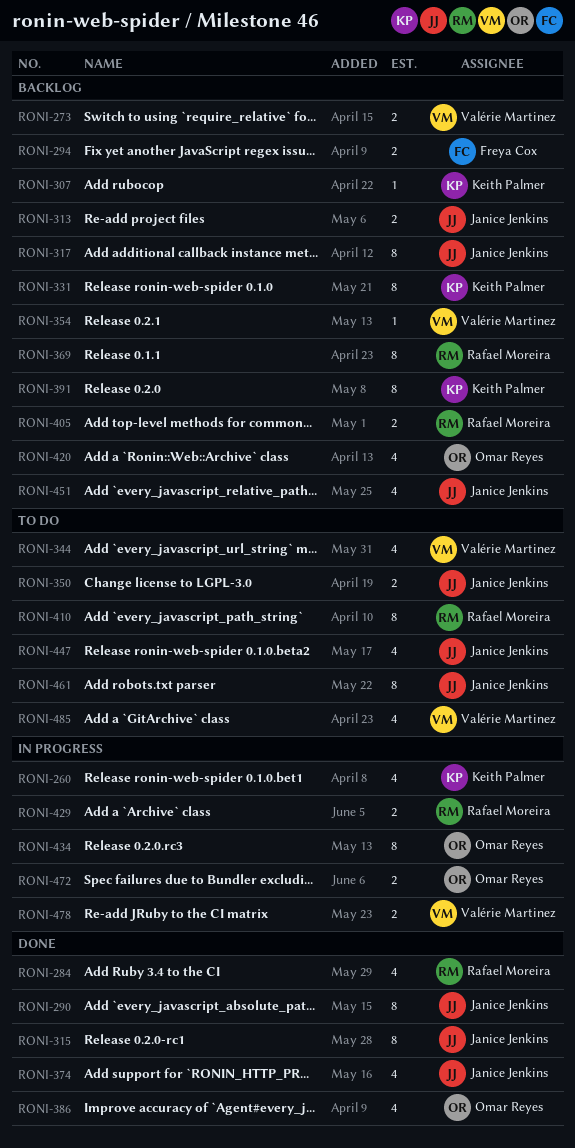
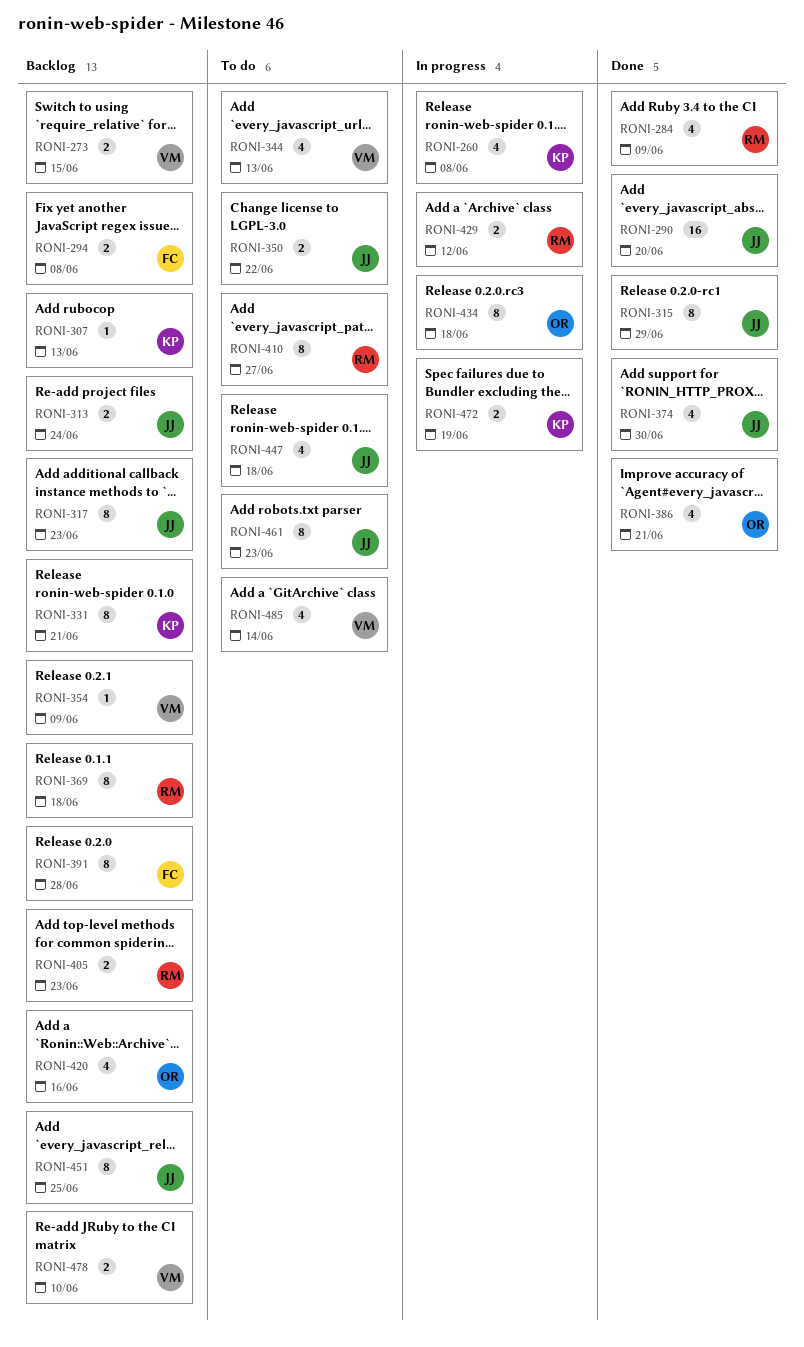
RONI-290, estimate: 8 -> 16
RONI-391, owner: Keith Palmer -> Freya Cox
RONI-451, estimate: 4 -> 8
RONI-472, owner: Omar Reyes -> Keith Palmer
RONI-478, status: In progress -> Backlog

